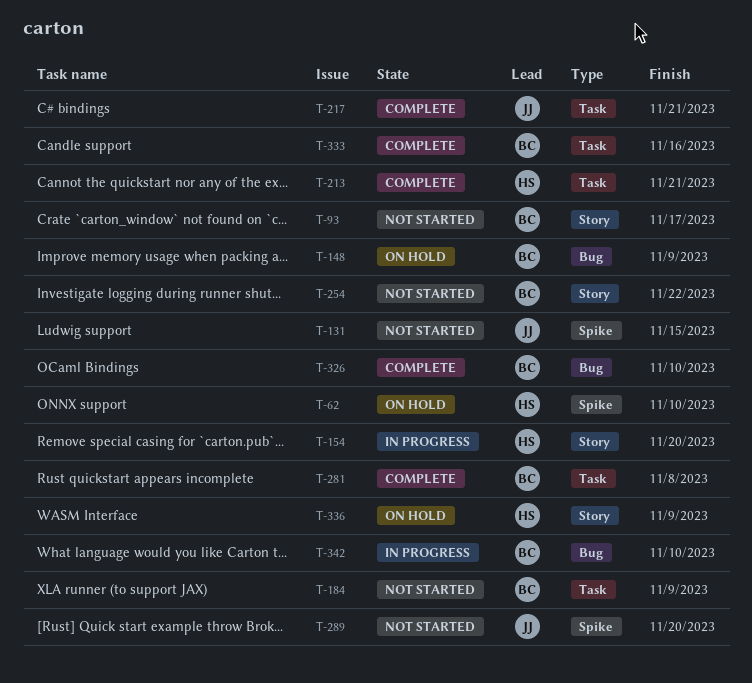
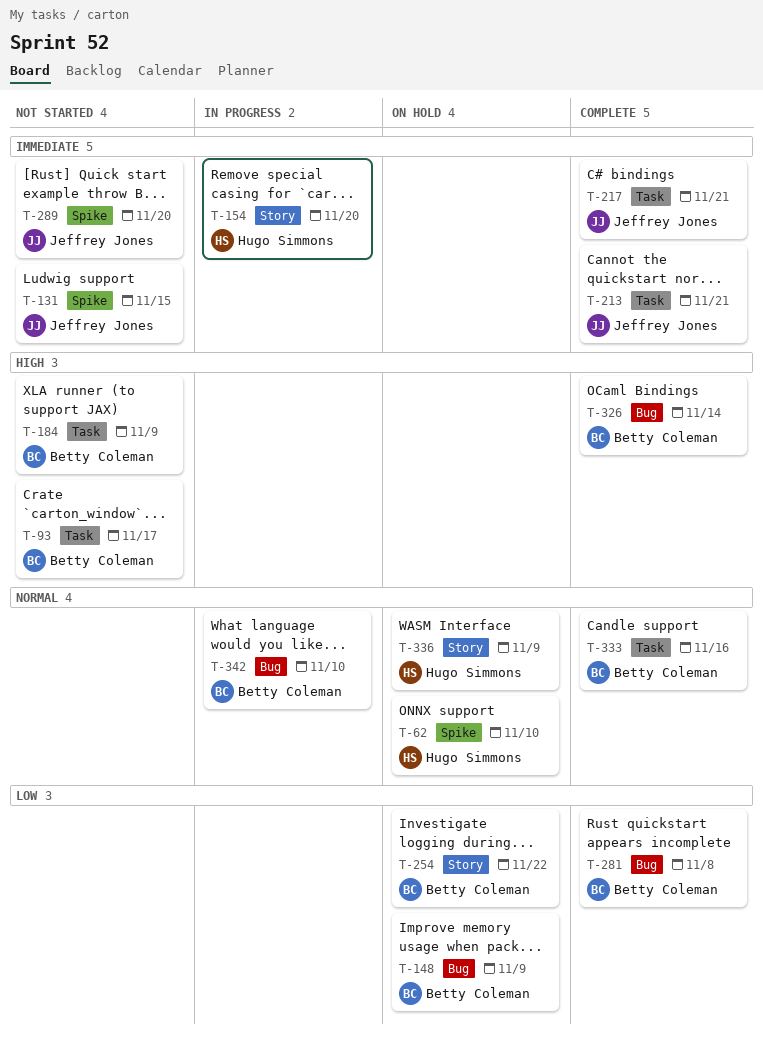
T-93, label: Story -> Task
T-213, owner: Hugo Simmons -> Jeffrey Jones
T-254, status: Not started -> On hold
T-281, label: Task -> Bug
T-326, due: Nov 10 -> Nov 14

